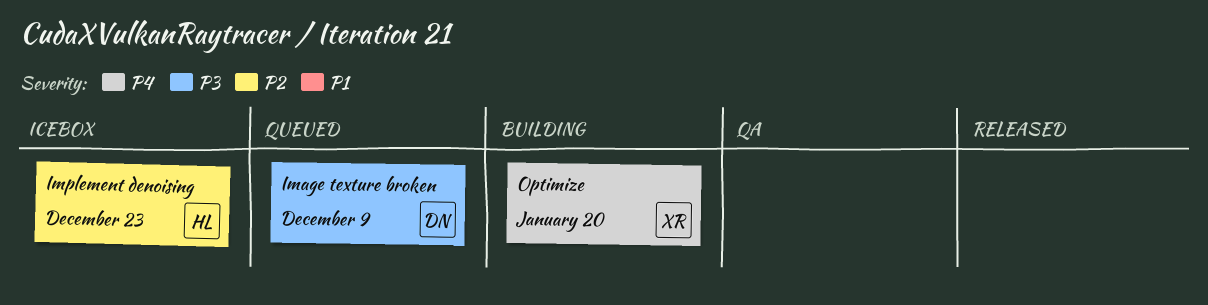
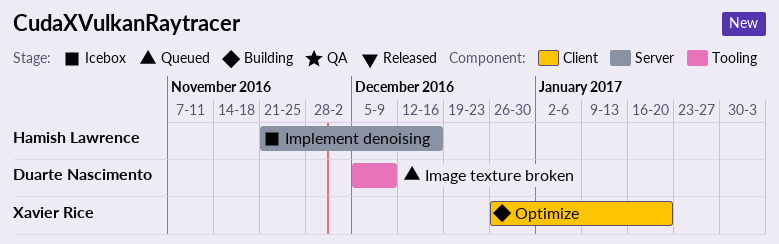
Implement denoising, due: Dec 23 -> Dec 16

